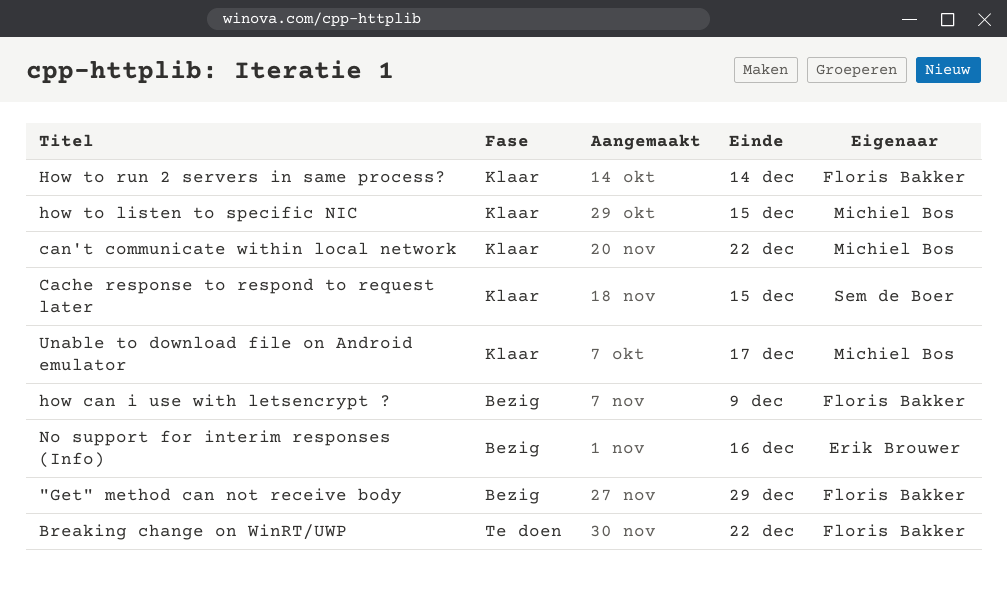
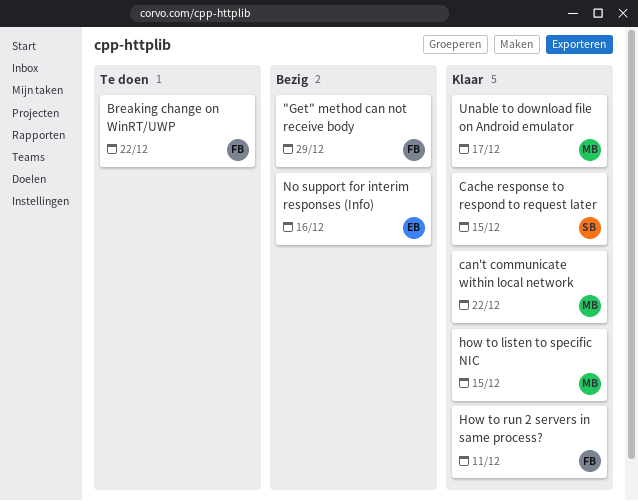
how can i use with letsencrypt ?: present -> none
How to run 2 servers in same process?, due: Dec 14 -> Dec 11

